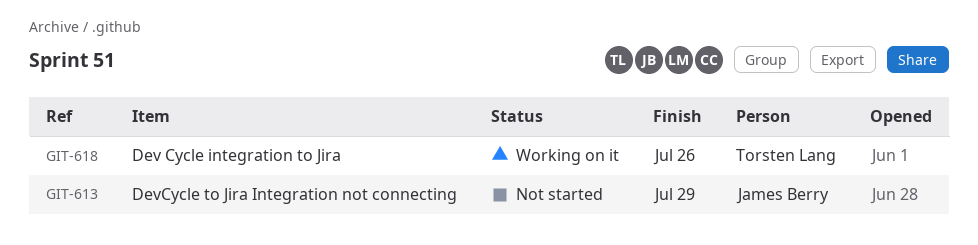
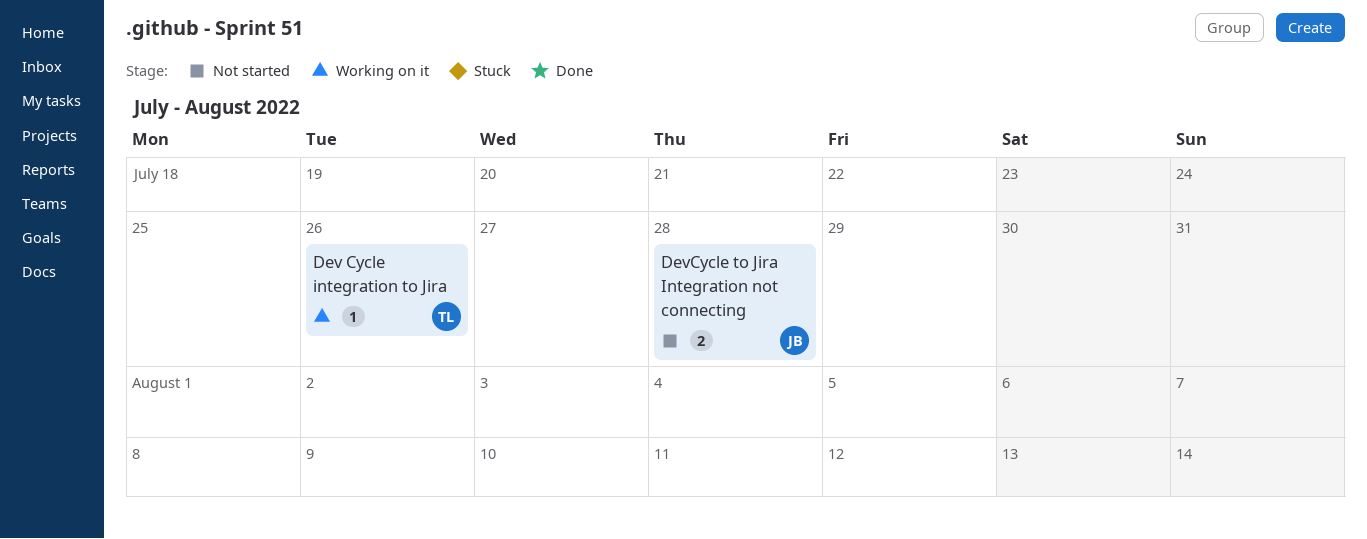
DevCycle to Jira Integration not connecting, due: Jul 29 -> Jul 28

